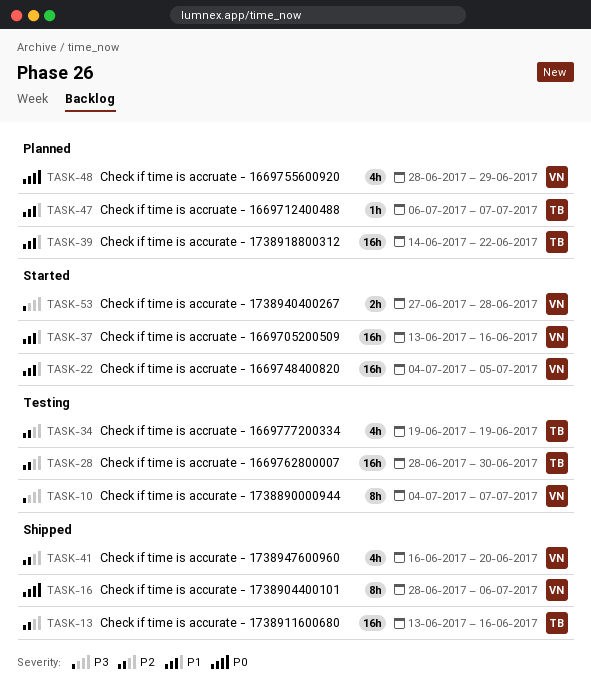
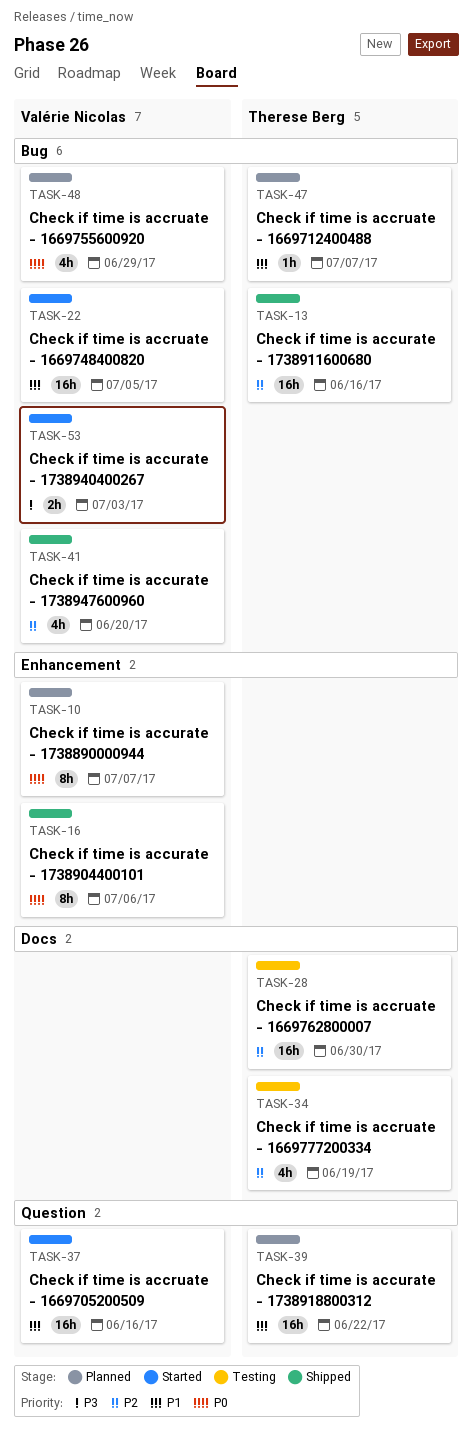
TASK-10, status: Testing -> Planned
TASK-10, priority: P3 -> P0
TASK-53, due: Jun 28 -> Jul 3

